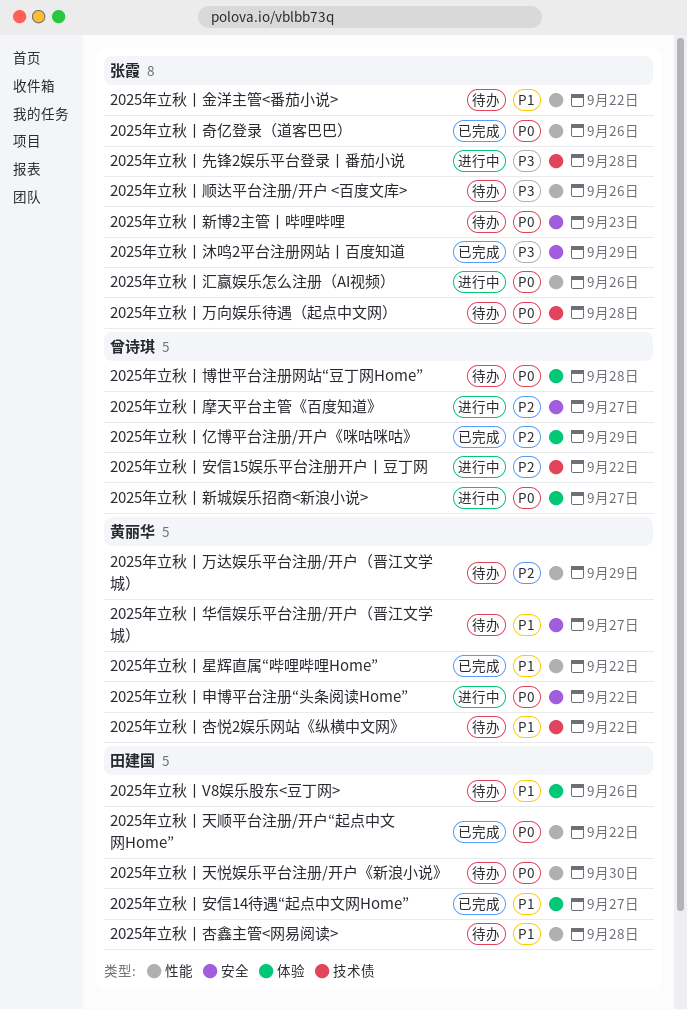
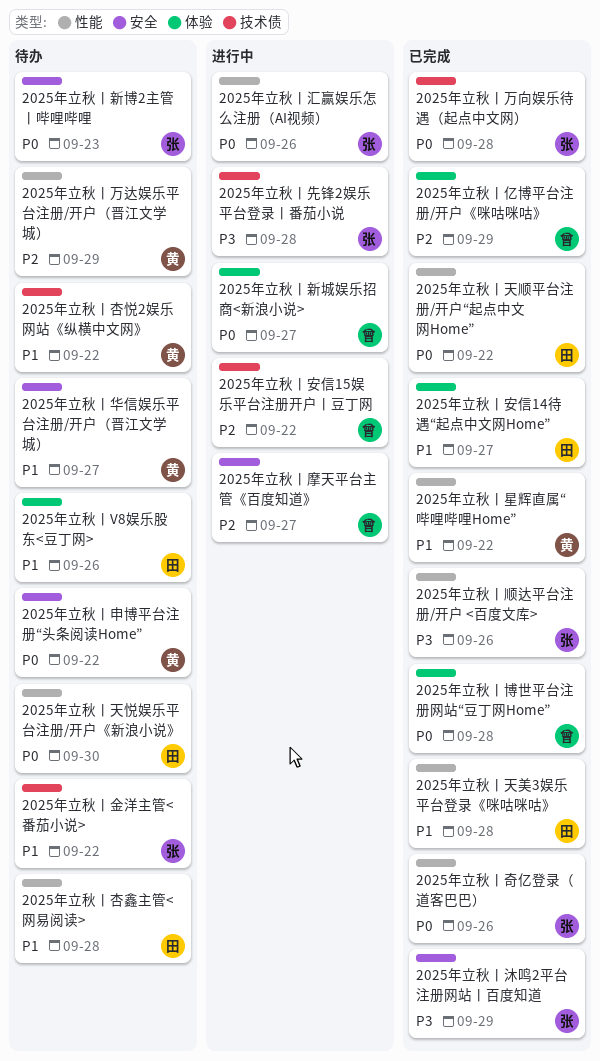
2025年立秋丨万向娱乐待遇（起点中文网）, status: 待办 -> 已完成
2025年立秋丨博世平台注册网站“豆丁网Home”, status: 待办 -> 已完成
2025年立秋丨天美3娱乐平台登录《咪咕咪咕》: none -> present
2025年立秋丨申博平台注册“头条阅读Home”, status: 进行中 -> 待办
2025年立秋丨金洋主管<番茄小说>, label: 性能 -> 技术债
2025年立秋丨顺达平台注册/开户 <百度文库>, status: 待办 -> 已完成

